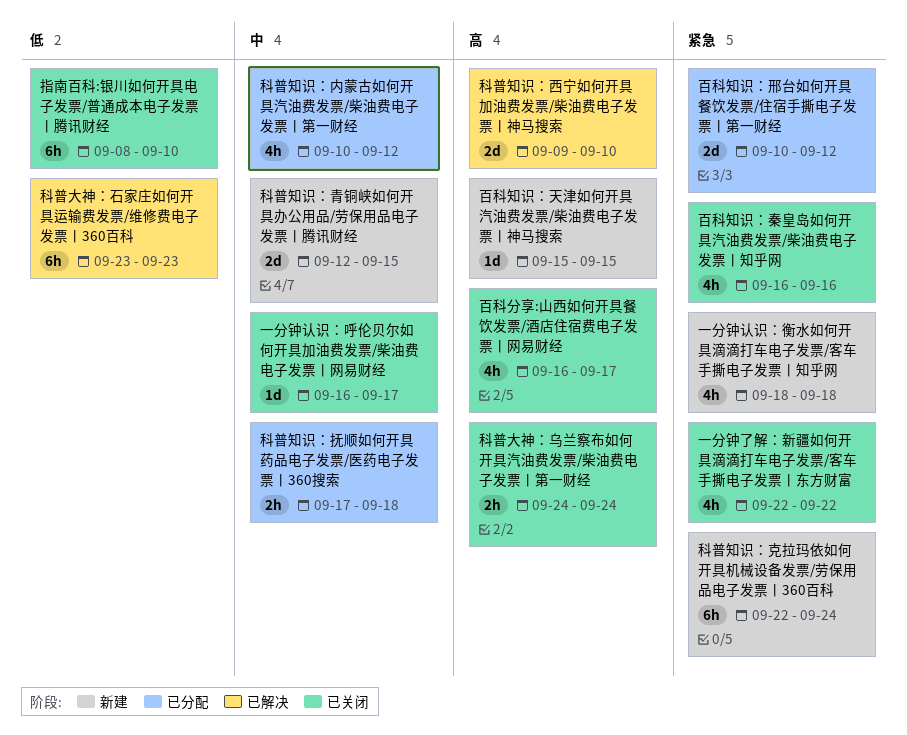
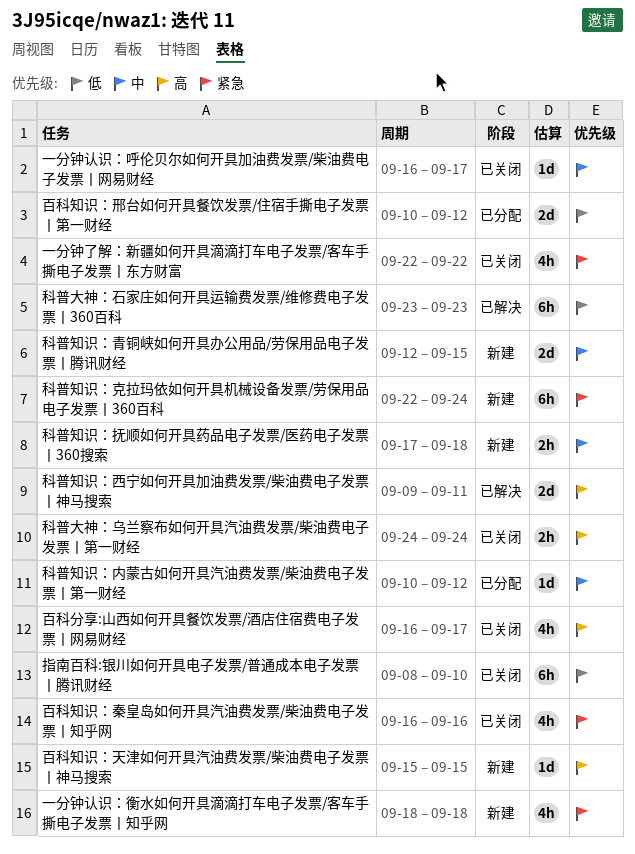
百科知识：邢台如何开具餐饮发票/住宿手撕电子发票丨第一财经, priority: 紧急 -> 低
科普知识：内蒙古如何开具汽油费发票/柴油费电子发票丨第一财经, estimate: 4h -> 1d
科普知识：抚顺如何开具药品电子发票/医药电子发票丨360搜索, status: 已分配 -> 新建
科普知识：西宁如何开具加油费发票/柴油费电子发票丨神马搜索, due: Sep 10 -> Sep 11

